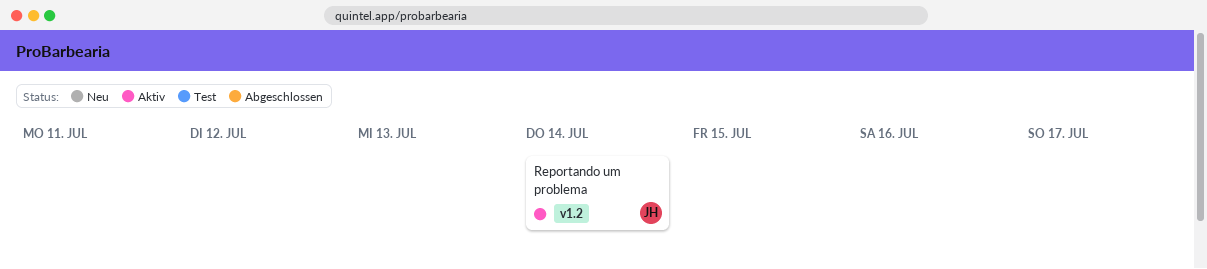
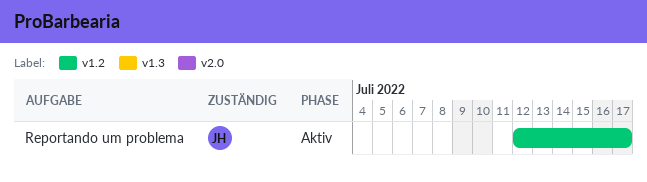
Reportando um problema, due: Jul 14 -> Jul 17

